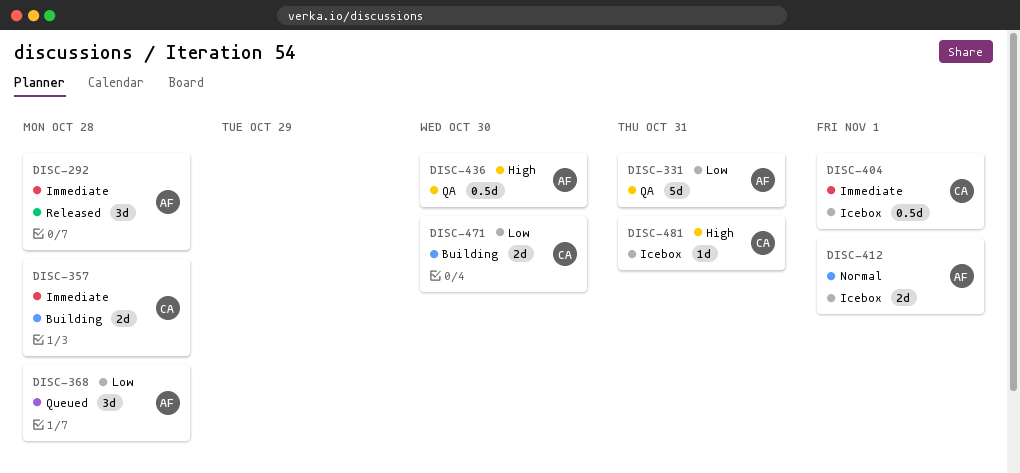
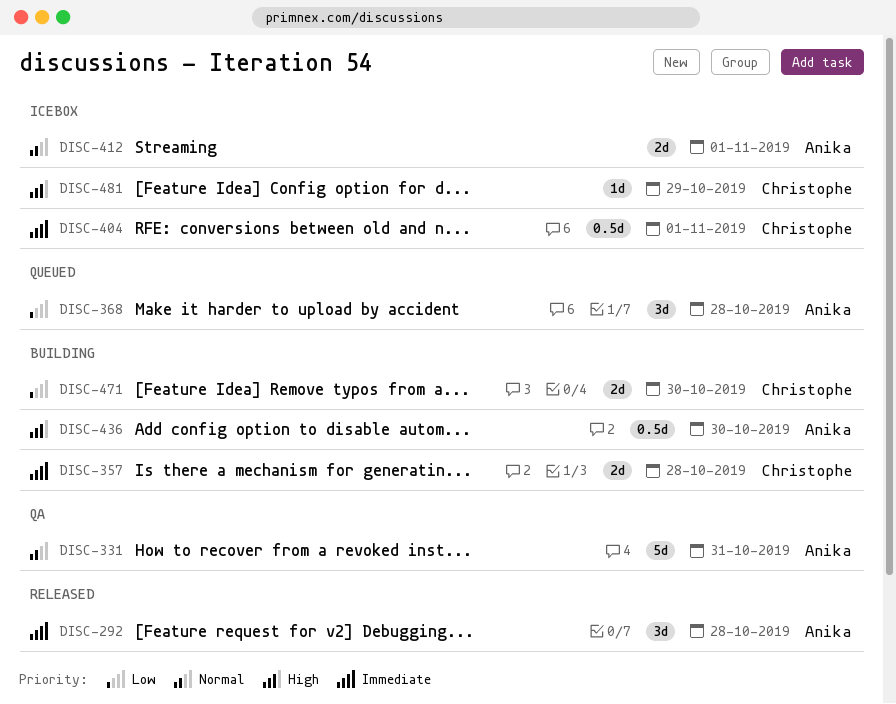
DISC-331, priority: Low -> Normal
DISC-436, status: QA -> Building
DISC-481, due: Oct 31 -> Oct 29

